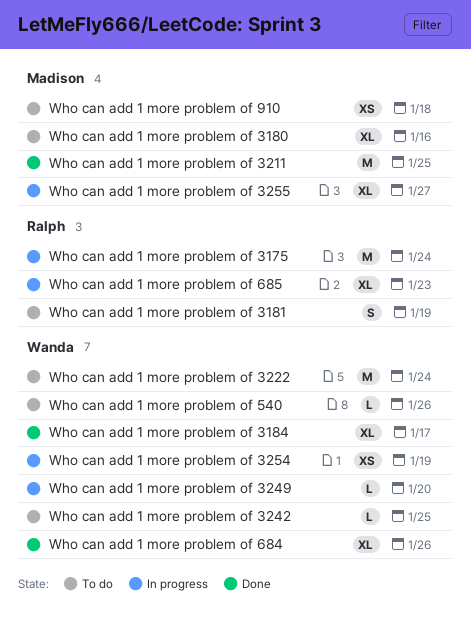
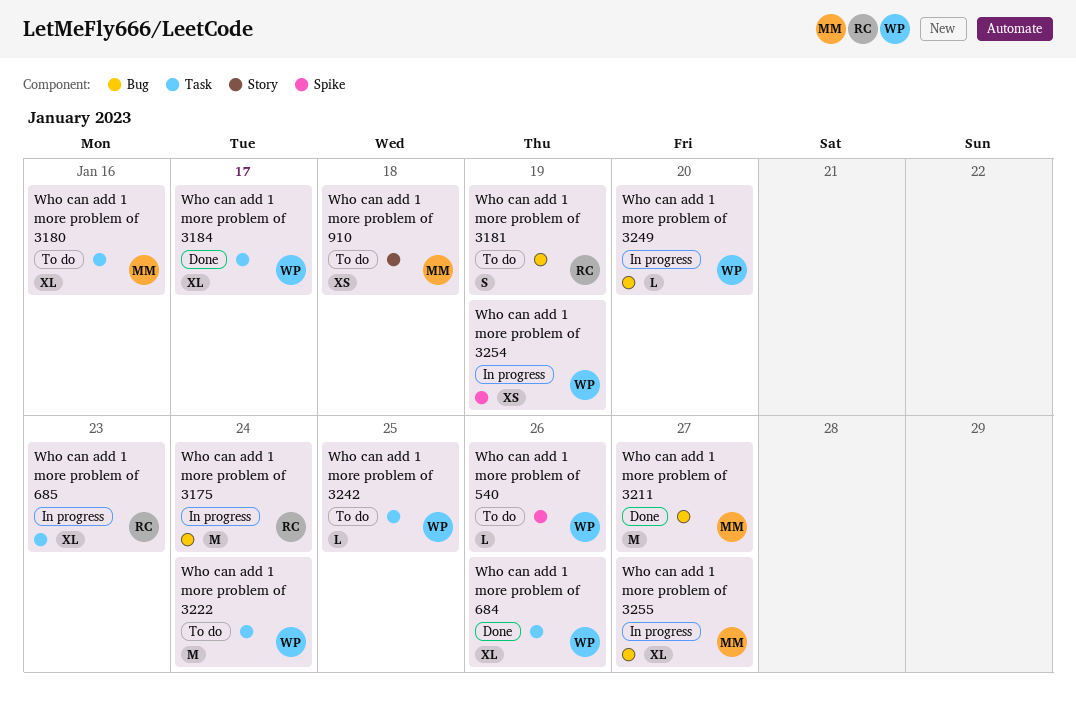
Who can add 1 more problem of 3211, due: Jan 25 -> Jan 27

